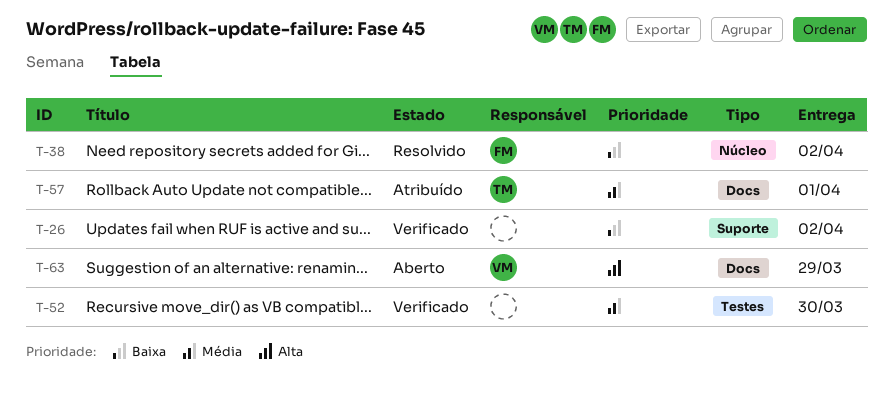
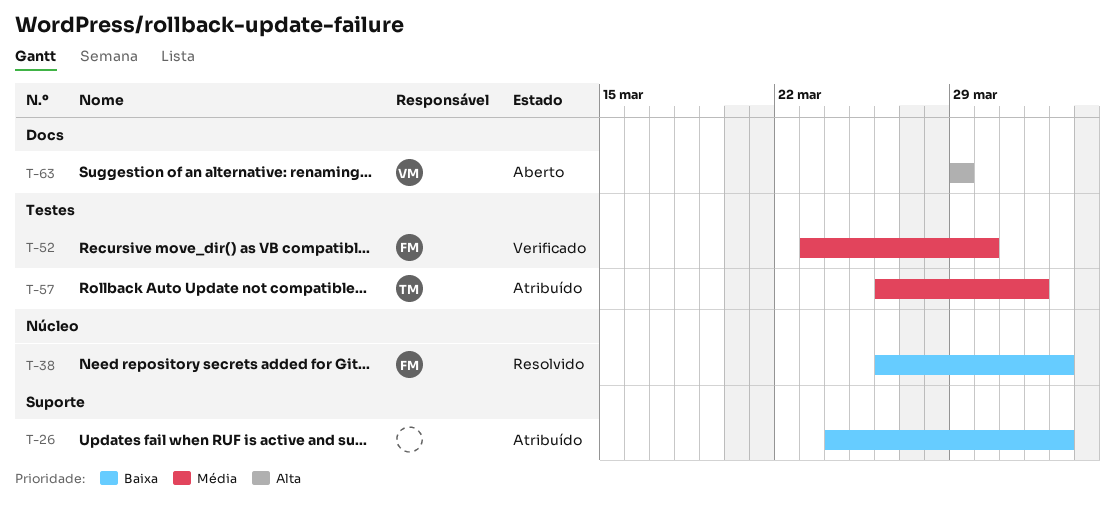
T-26, status: Verificado -> Atribuído
T-52, owner: none -> FM
T-57, label: Docs -> Testes

